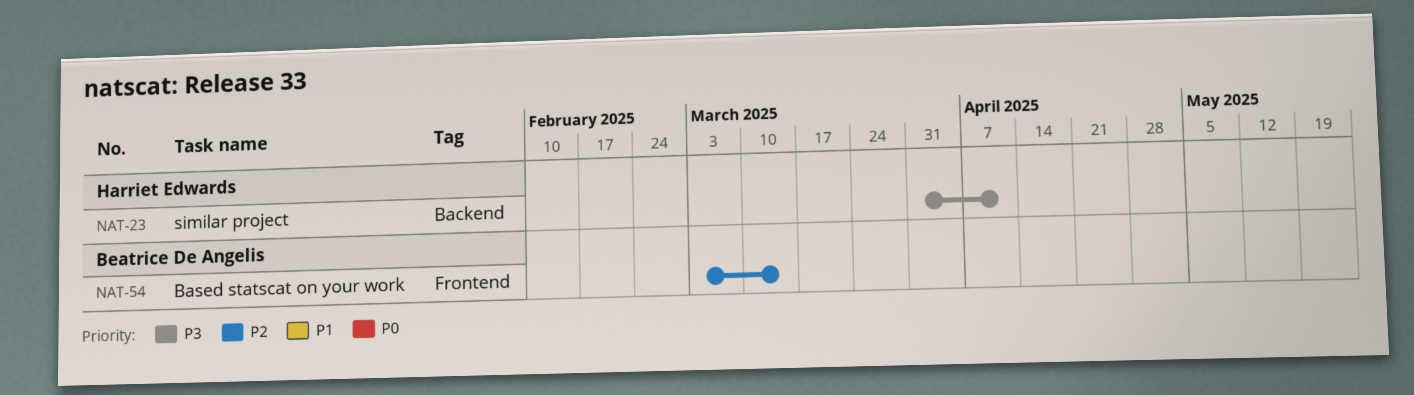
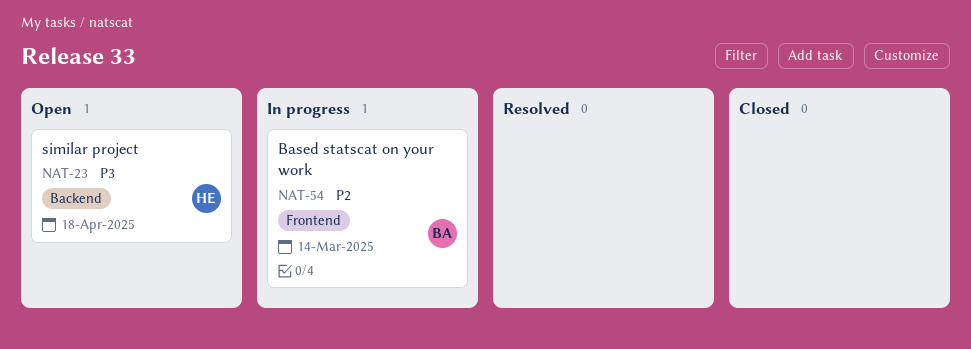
NAT-23, due: Apr 11 -> Apr 18

